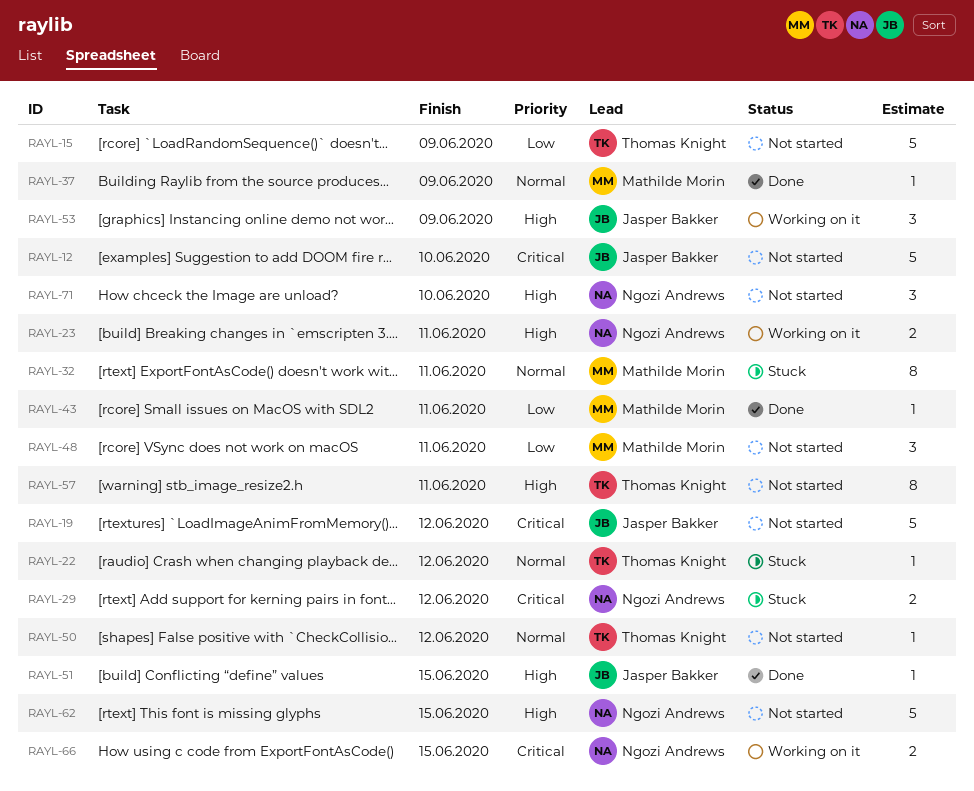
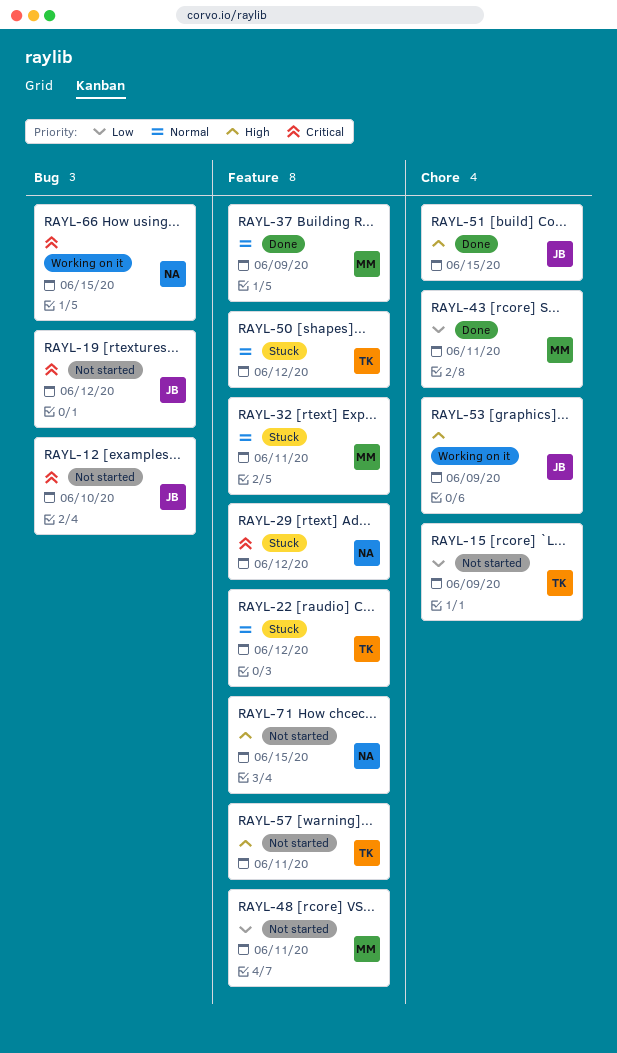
RAYL-23: present -> none
RAYL-50, status: Not started -> Stuck
RAYL-62: present -> none
RAYL-71, due: Jun 10 -> Jun 15

